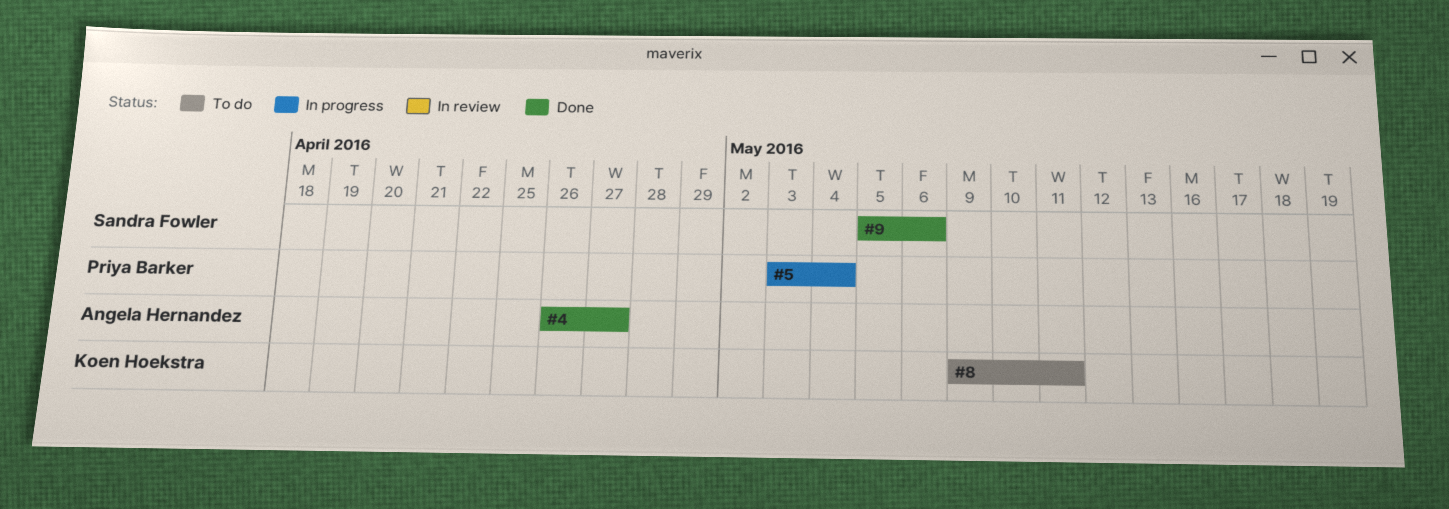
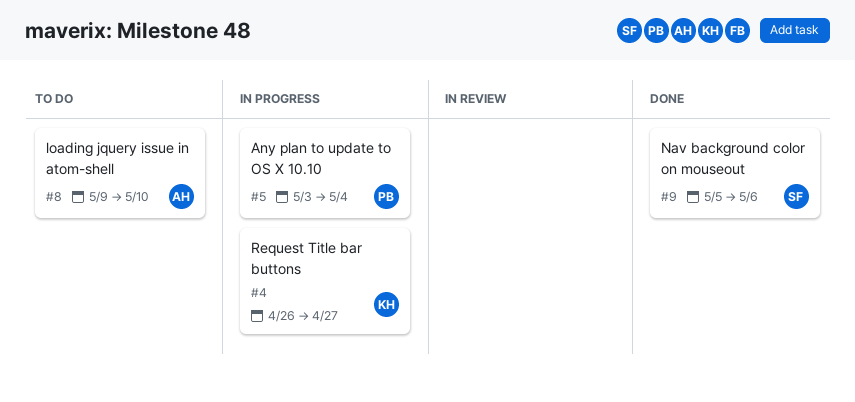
#4, status: Done -> In progress
#4, owner: Angela Hernandez -> Koen Hoekstra
#8, owner: Koen Hoekstra -> Angela Hernandez
#8, due: May 11 -> May 10

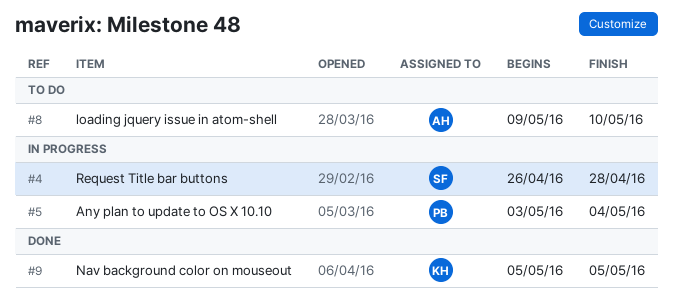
#4, owner: KH -> SF
#4, due: Apr 27 -> Apr 28
#9, owner: SF -> KH
#9, due: May 6 -> May 5

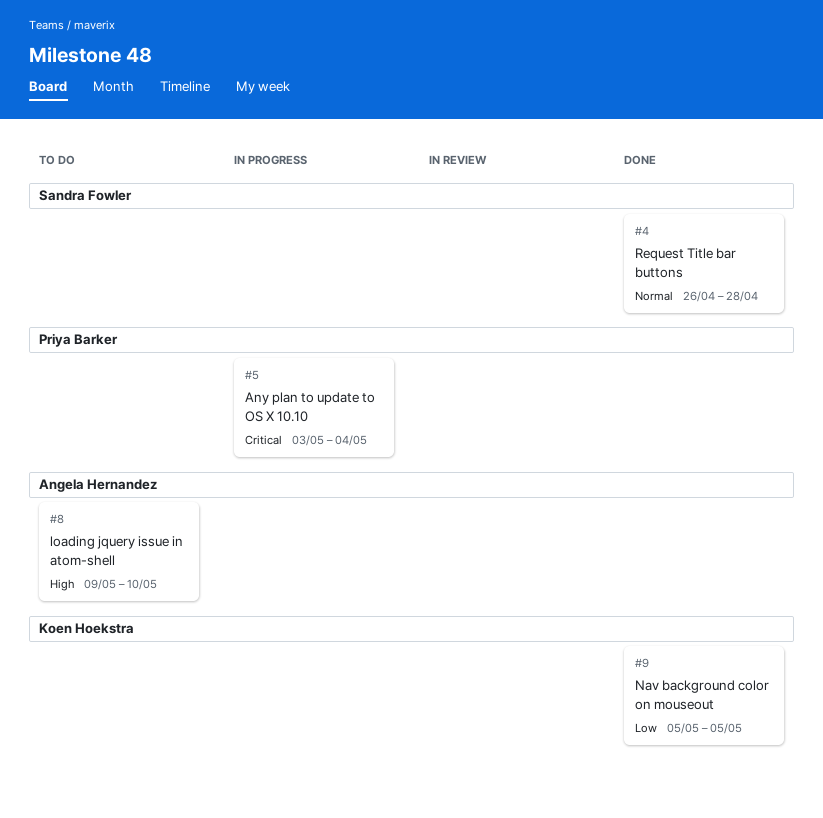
#4, status: In progress -> Done

